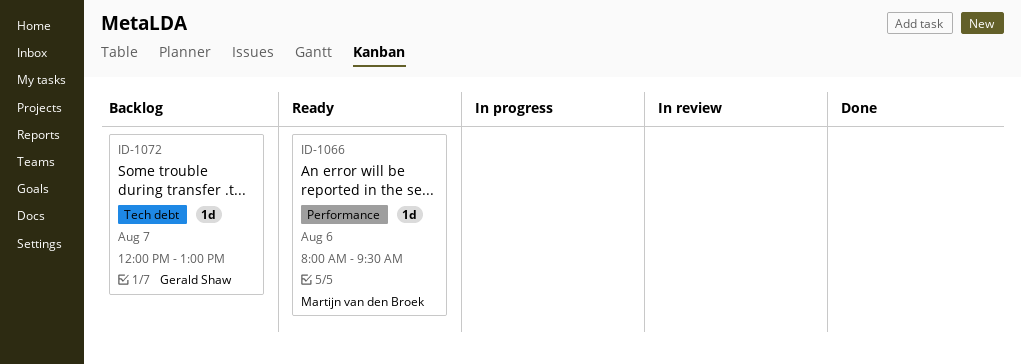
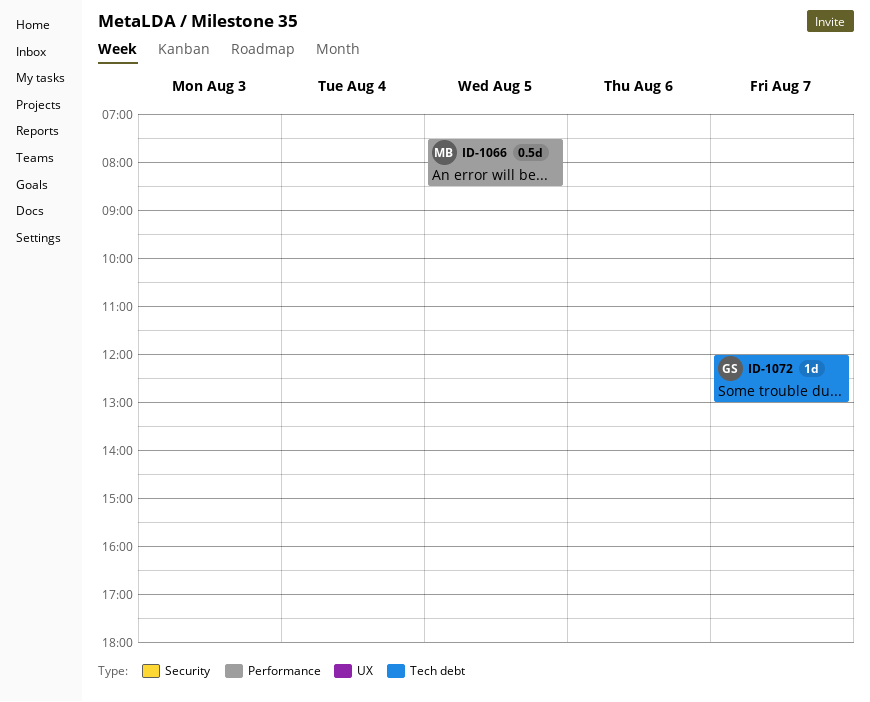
ID-1066, estimate: 1d -> 0.5d
ID-1066, day: Aug 6 -> Aug 5
ID-1066, begins: 08:00 -> 07:30
ID-1066, ends: 09:30 -> 08:30

